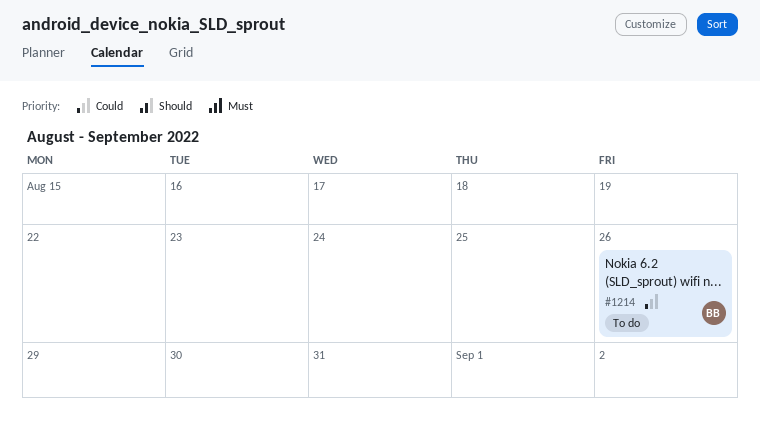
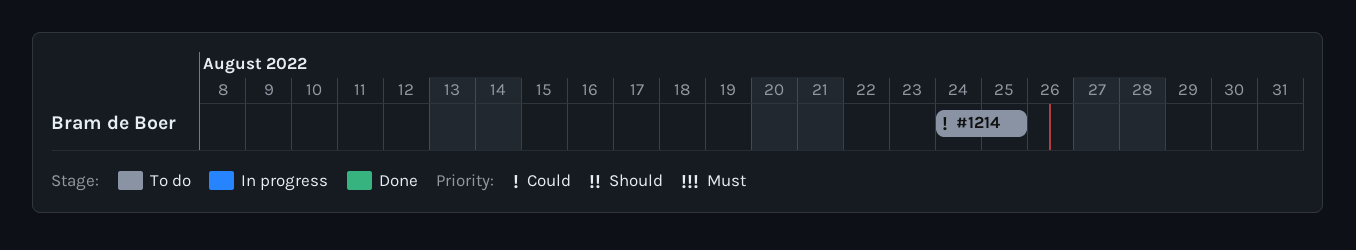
#1214, due: Aug 26 -> Aug 25

